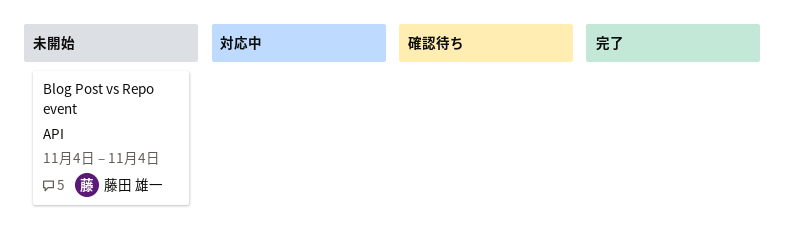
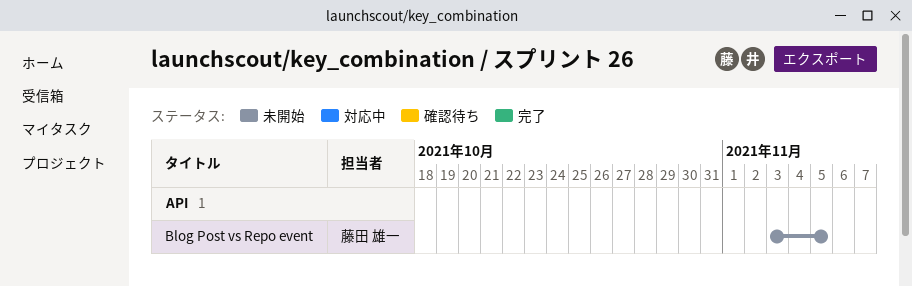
Blog Post vs Repo event, start: Nov 4 -> Nov 3
Blog Post vs Repo event, due: Nov 4 -> Nov 5

